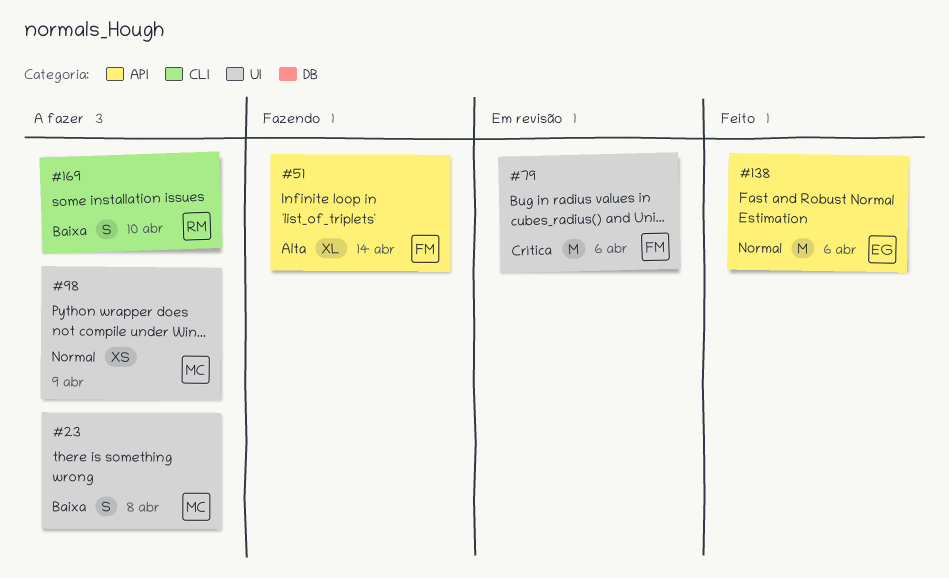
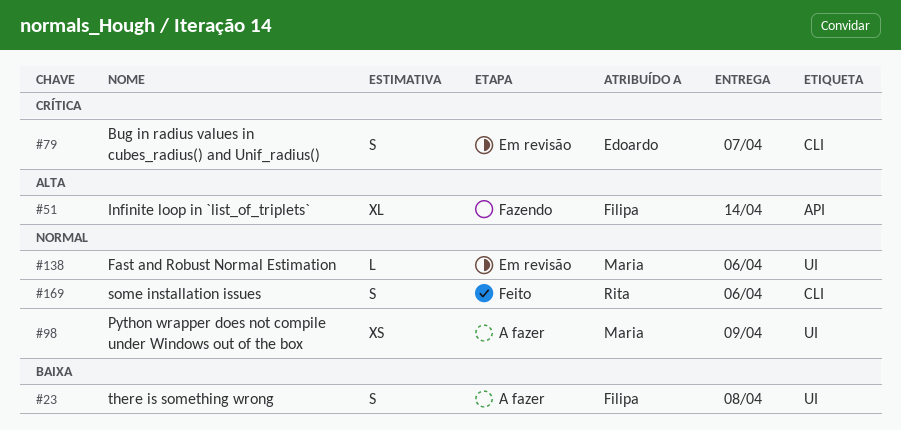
#23, owner: Maria -> Filipa
#79, owner: Filipa -> Edoardo
#79, label: UI -> CLI
#79, estimate: M -> S
#79, due: Apr 6 -> Apr 7
#138, status: Feito -> Em revisão
#138, owner: Edoardo -> Maria
#138, label: API -> UI
#138, estimate: M -> L
#169, status: A fazer -> Feito
#169, priority: Baixa -> Normal
#169, due: Apr 10 -> Apr 6

